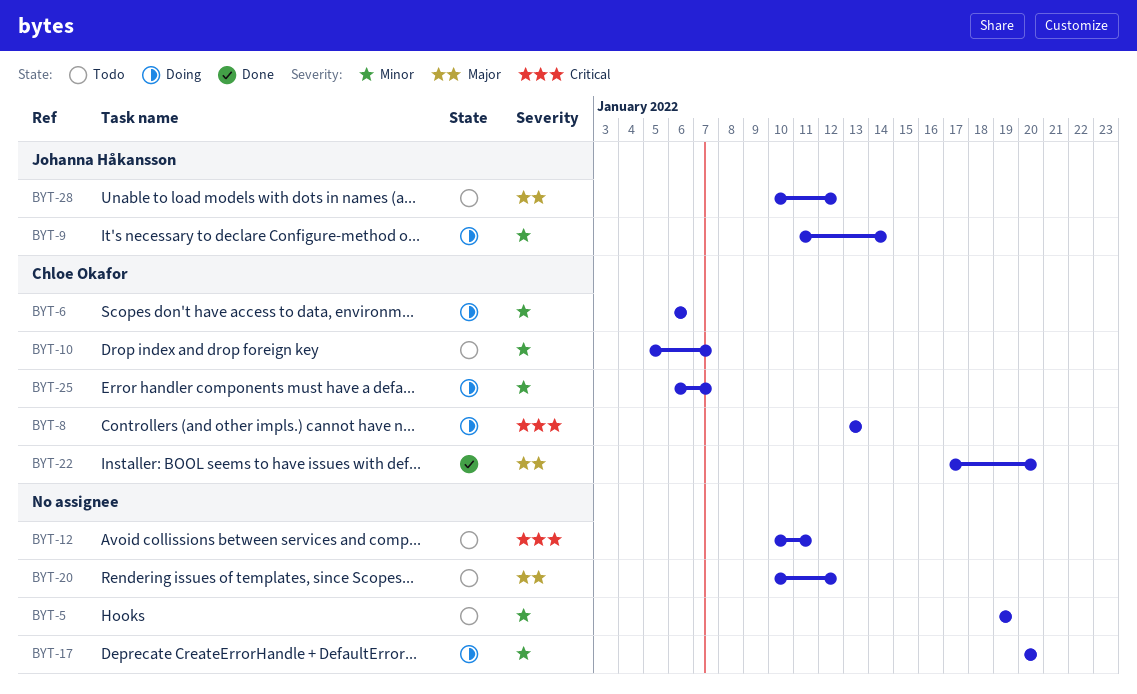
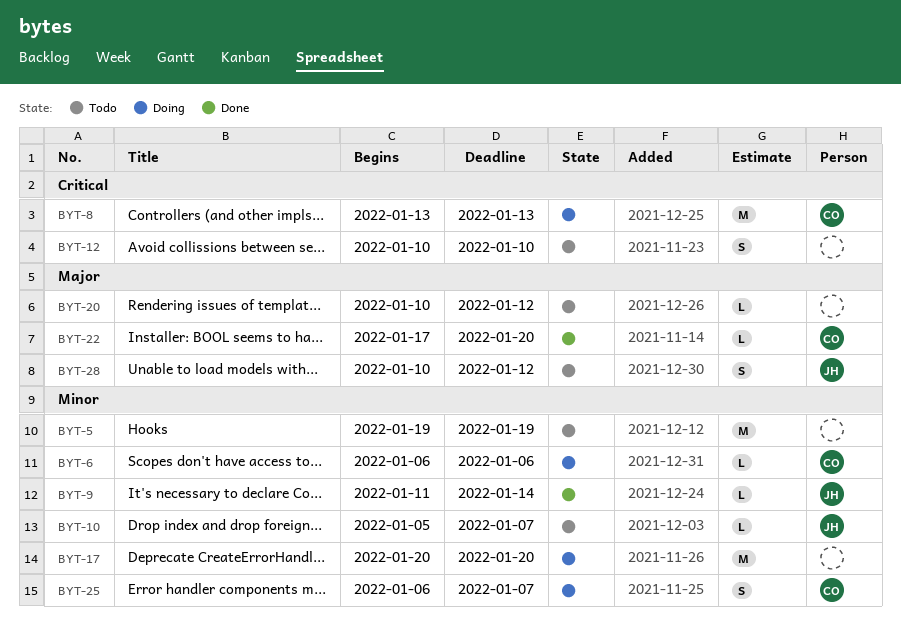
BYT-9, status: Doing -> Done
BYT-10, owner: Chloe Okafor -> Johanna Håkansson
BYT-12, due: Jan 11 -> Jan 10

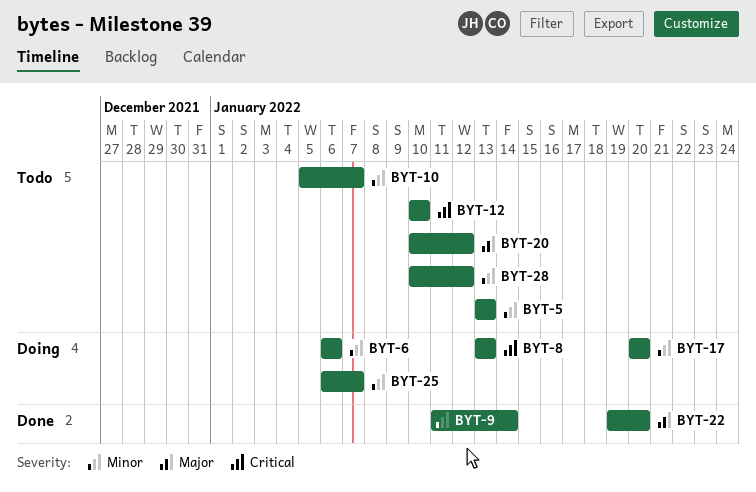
BYT-5, start: Jan 19 -> Jan 13
BYT-5, due: Jan 19 -> Jan 13
BYT-22, start: Jan 17 -> Jan 19
BYT-28, priority: Major -> Minor

